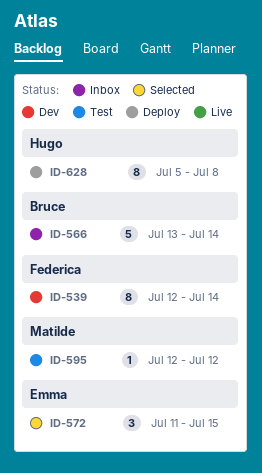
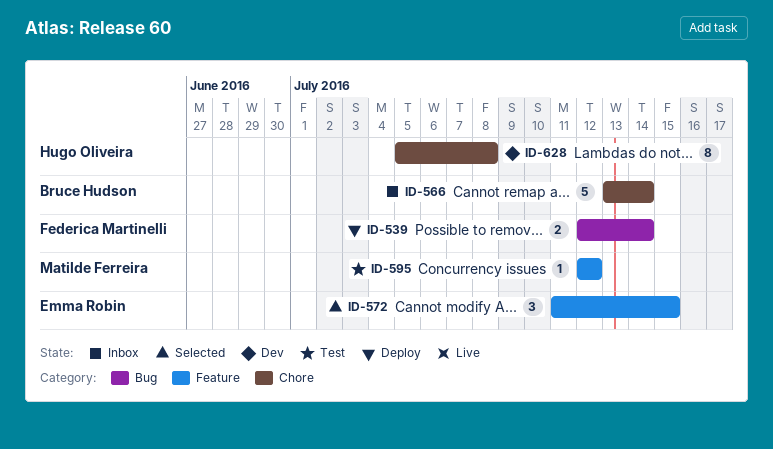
ID-539, status: Dev -> Deploy
ID-539, estimate: 8 -> 2
ID-628, status: Deploy -> Dev

